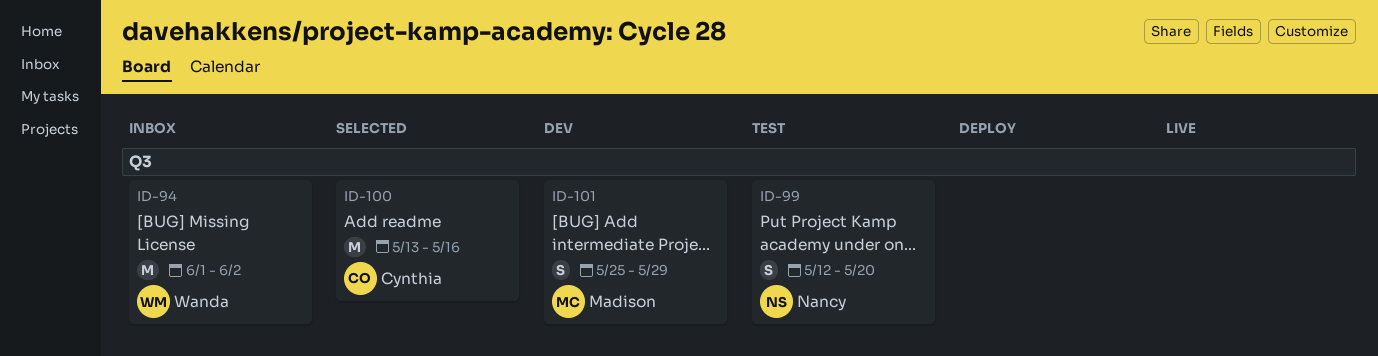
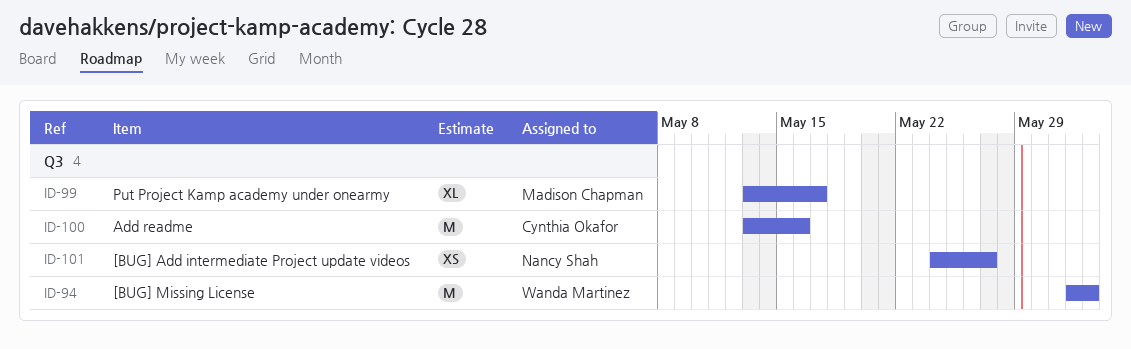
ID-99, owner: Nancy Shah -> Madison Chapman
ID-99, estimate: S -> XL
ID-99, start: May 12 -> May 13
ID-99, due: May 20 -> May 17
ID-101, owner: Madison Chapman -> Nancy Shah
ID-101, estimate: S -> XS
ID-101, start: May 25 -> May 24
ID-101, due: May 29 -> May 27

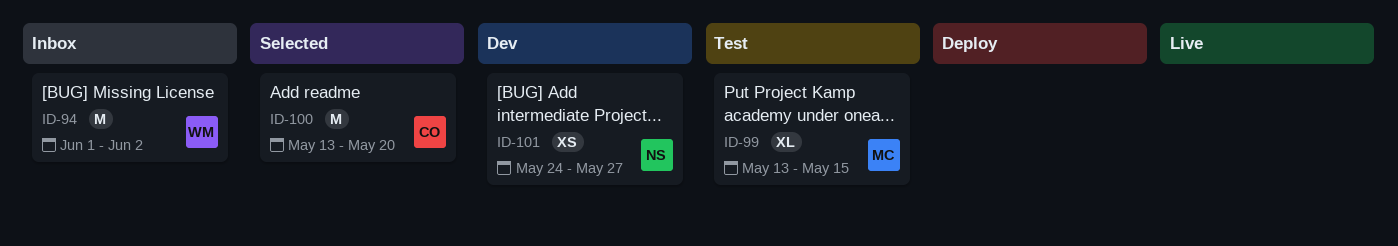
ID-99, due: May 17 -> May 15
ID-100, due: May 16 -> May 20

